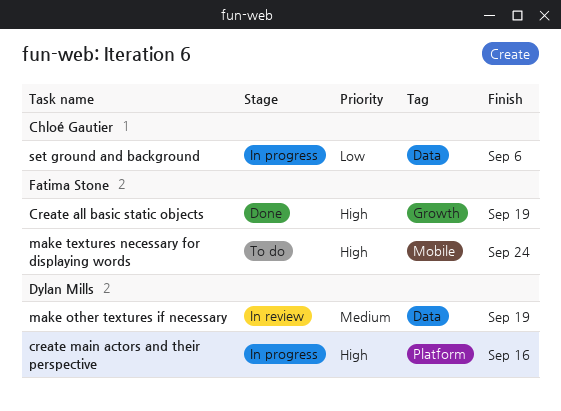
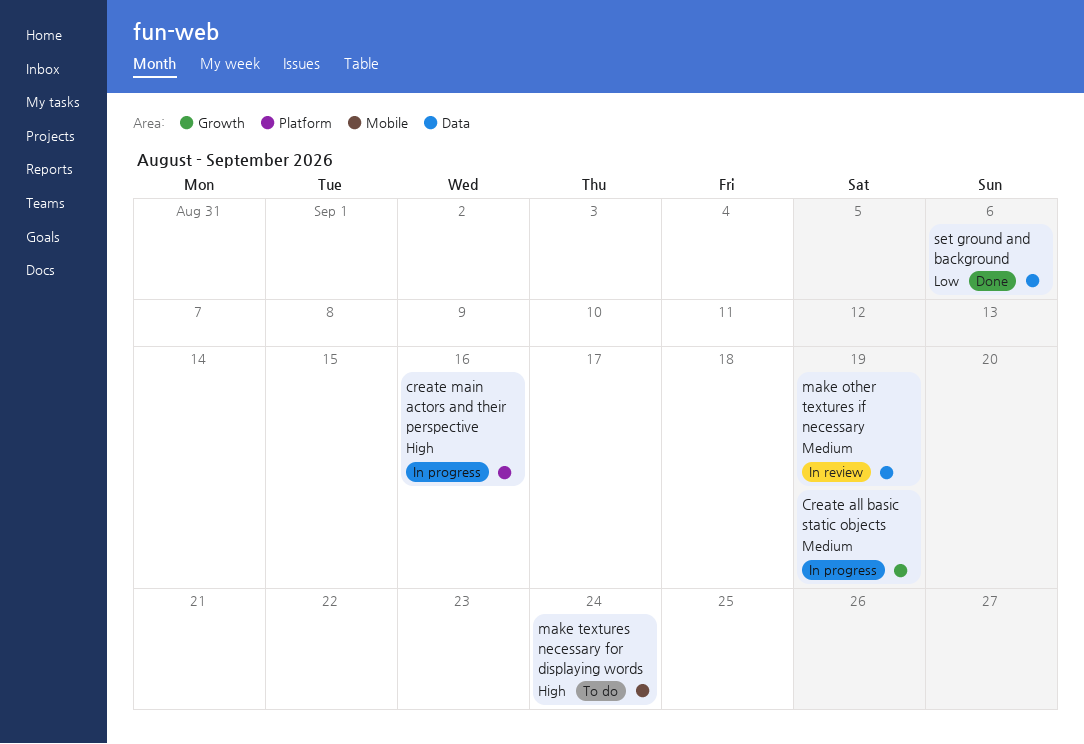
Create all basic static objects, status: Done -> In progress
Create all basic static objects, priority: High -> Medium
set ground and background, status: In progress -> Done

